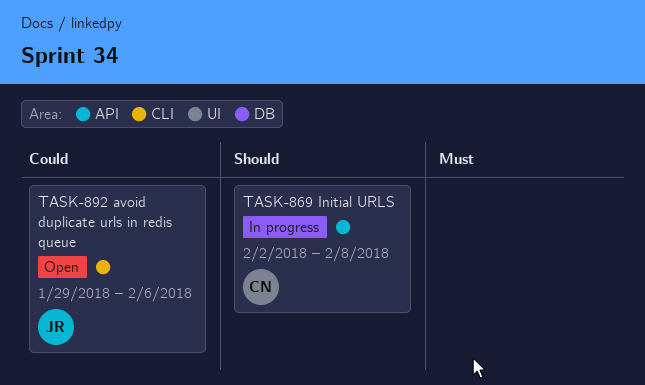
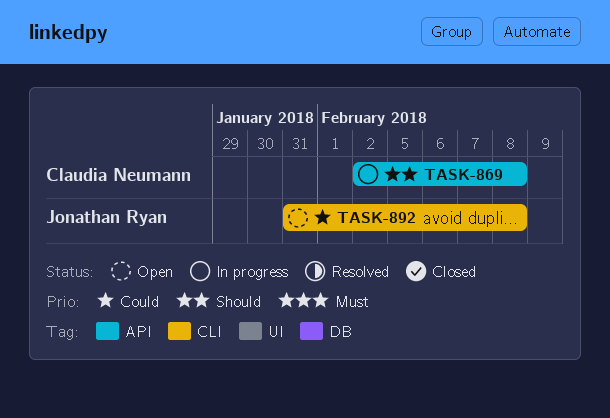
TASK-892, start: Jan 29 -> Jan 31
TASK-892, due: Feb 6 -> Feb 8

